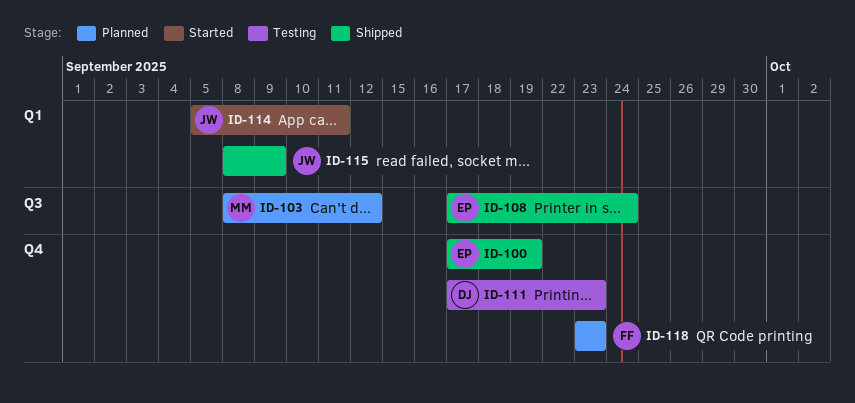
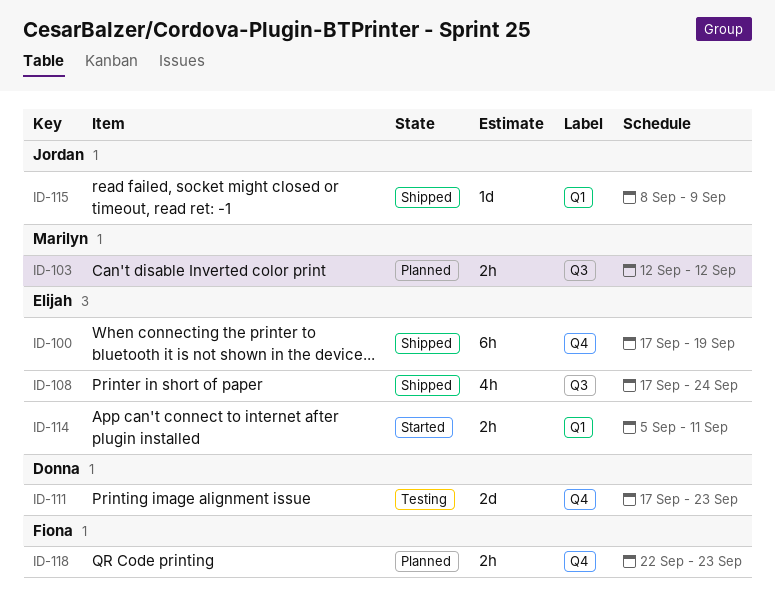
ID-103, start: Sep 8 -> Sep 12
ID-114, owner: Jordan -> Elijah
ID-118, start: Sep 23 -> Sep 22

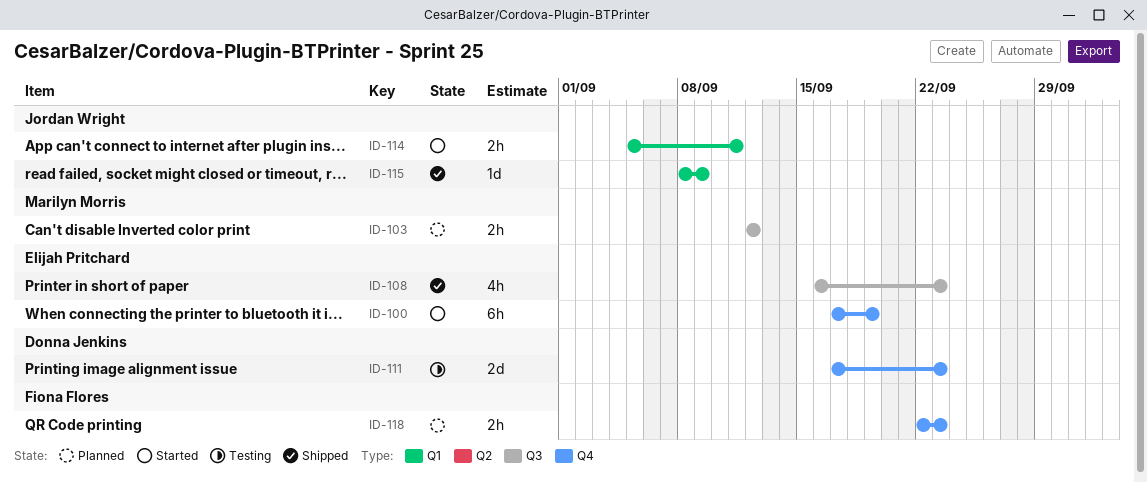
ID-100, status: Shipped -> Started
ID-108, start: Sep 17 -> Sep 16
ID-108, due: Sep 24 -> Sep 23
ID-114, owner: Elijah Pritchard -> Jordan Wright

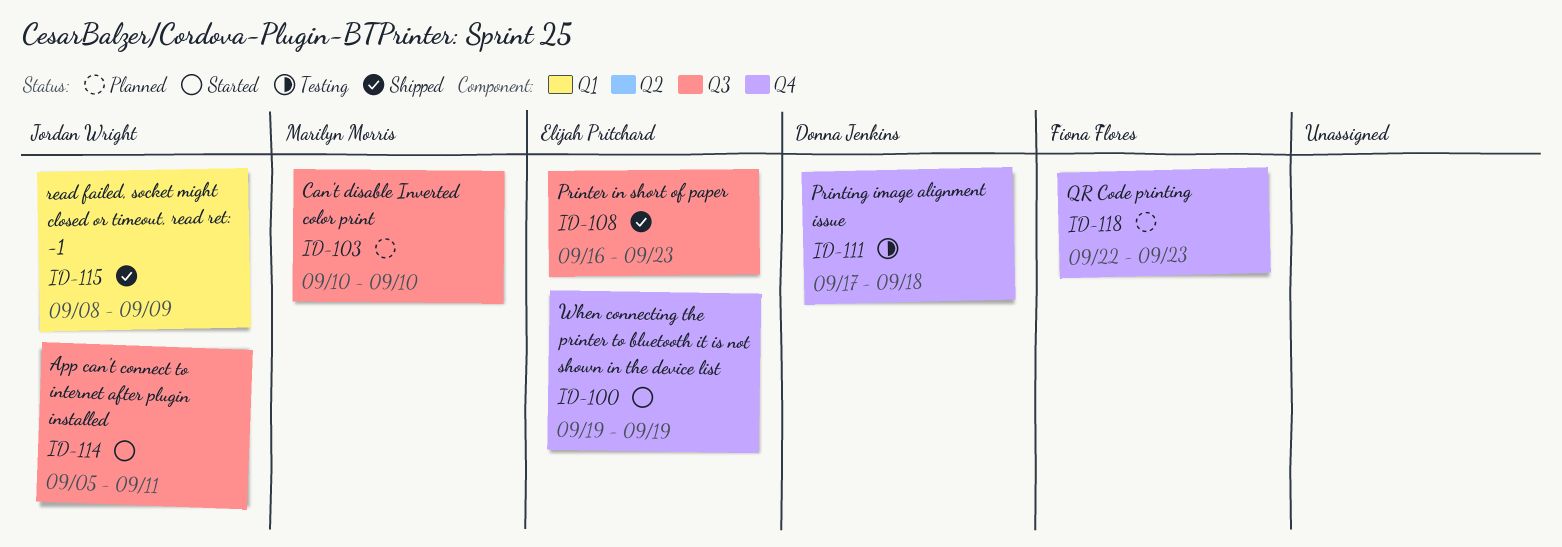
ID-100, start: Sep 17 -> Sep 19
ID-103, start: Sep 12 -> Sep 10
ID-103, due: Sep 12 -> Sep 10
ID-111, due: Sep 23 -> Sep 18
ID-114, label: Q1 -> Q3

